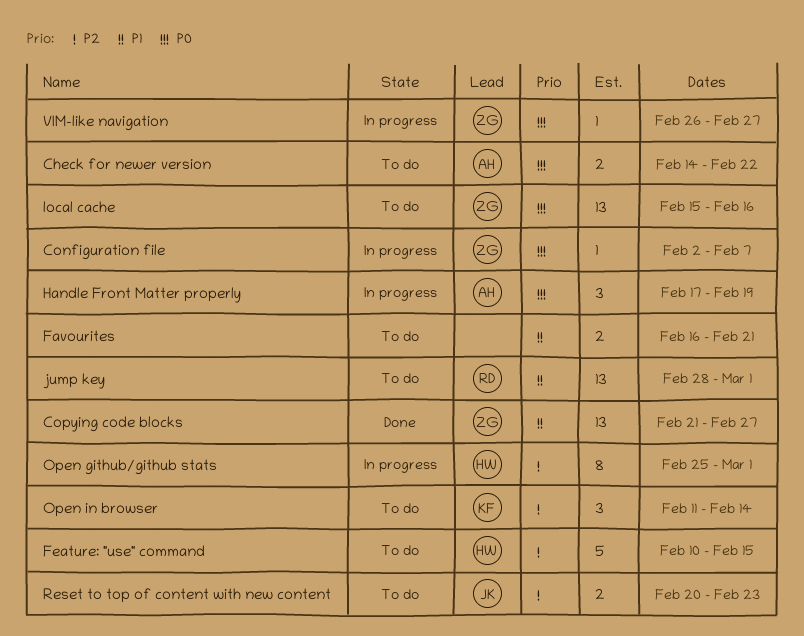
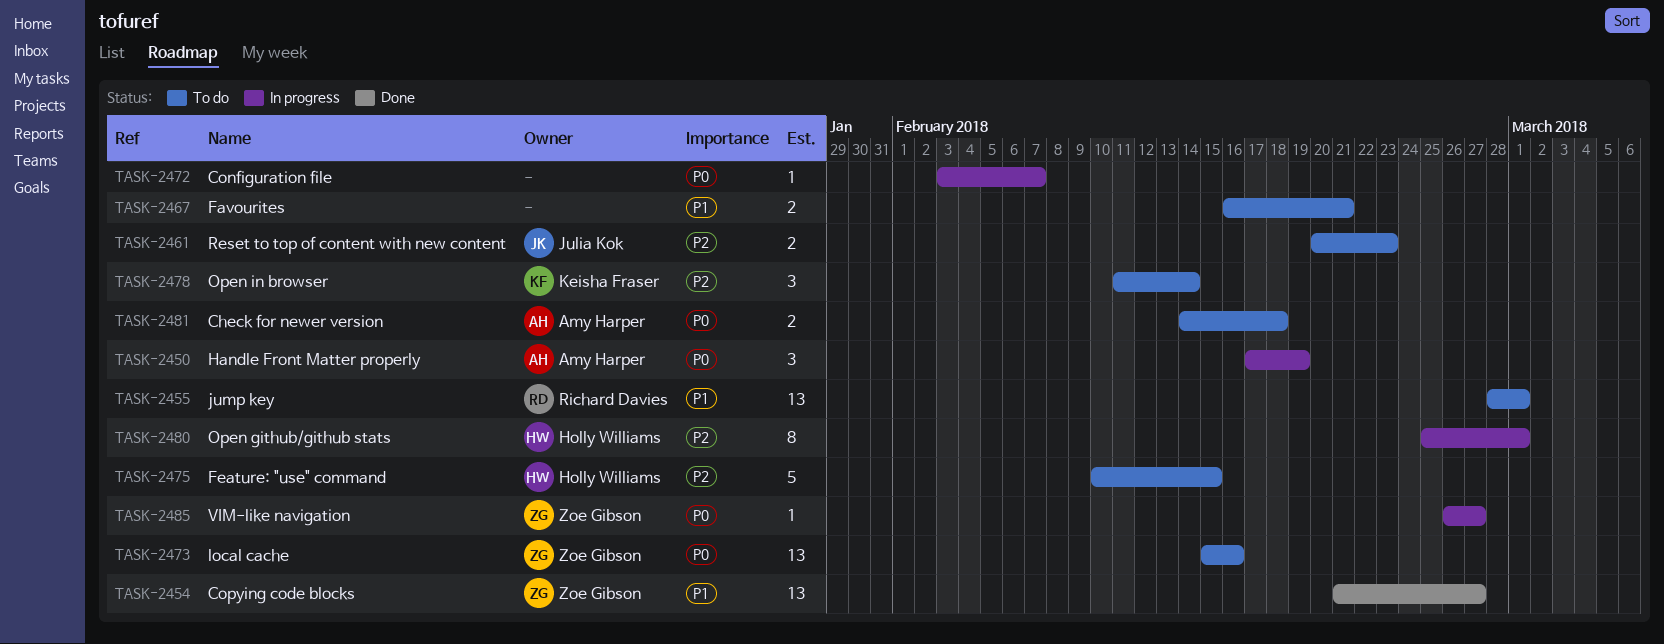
Check for newer version, due: Feb 22 -> Feb 18
Configuration file, owner: Zoe Gibson -> none
Configuration file, start: Feb 2 -> Feb 3

